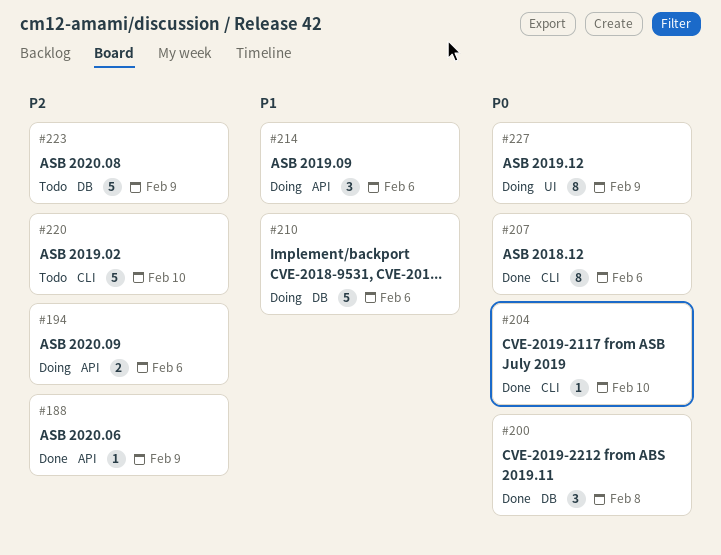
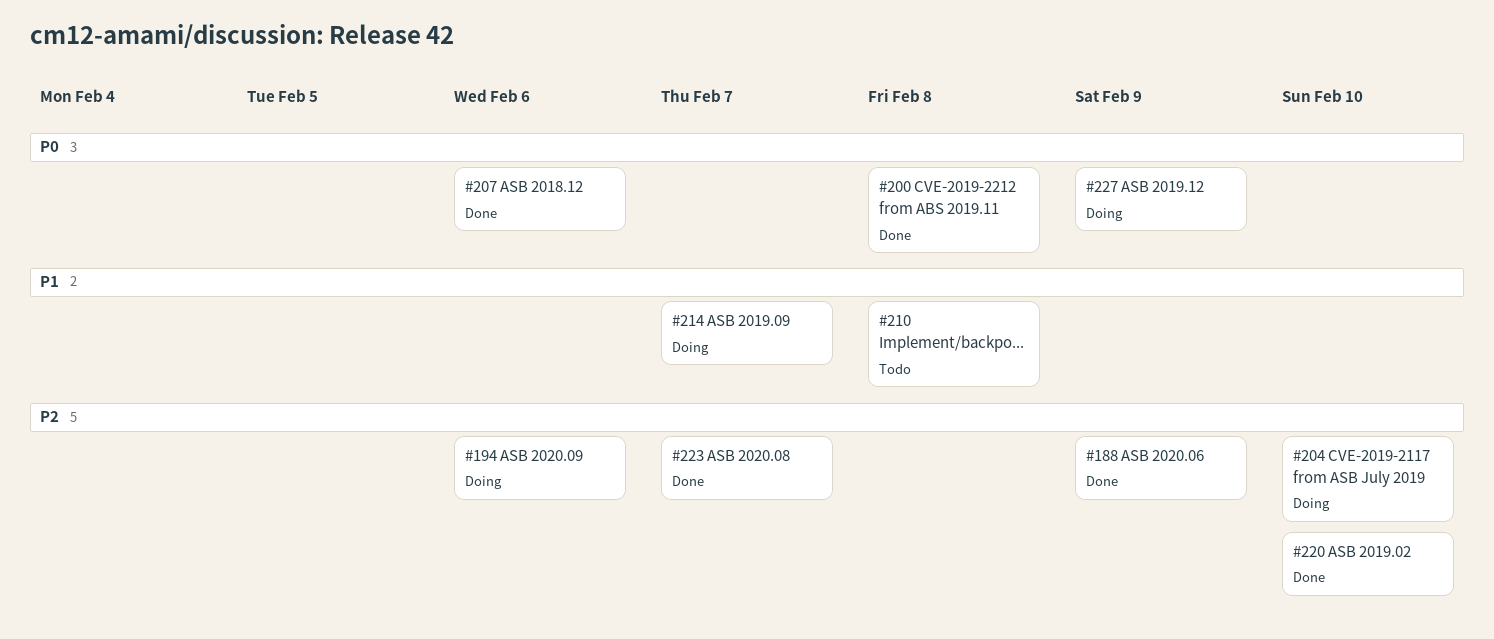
#204, status: Done -> Doing
#204, priority: P0 -> P2
#210, status: Doing -> Todo
#210, due: Feb 6 -> Feb 8
#214, due: Feb 6 -> Feb 7
#220, status: Todo -> Done
#223, status: Todo -> Done
#223, due: Feb 9 -> Feb 7

